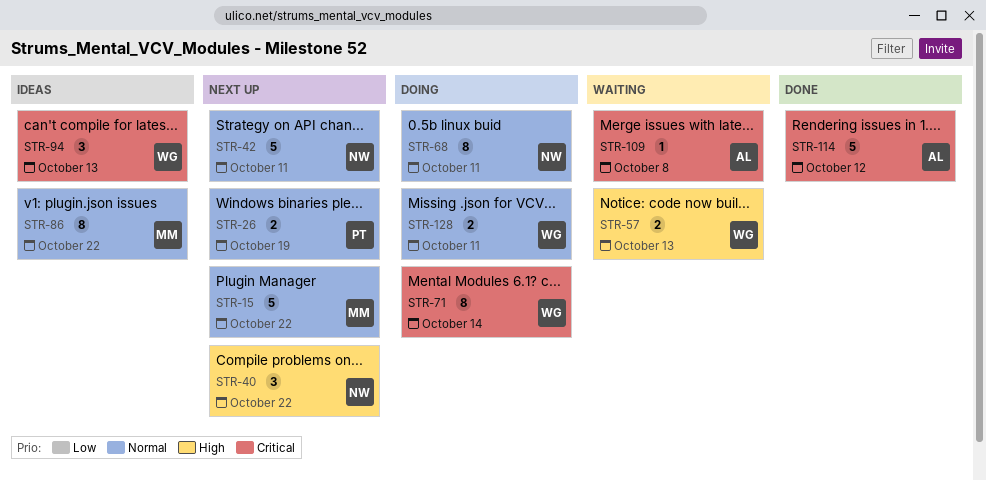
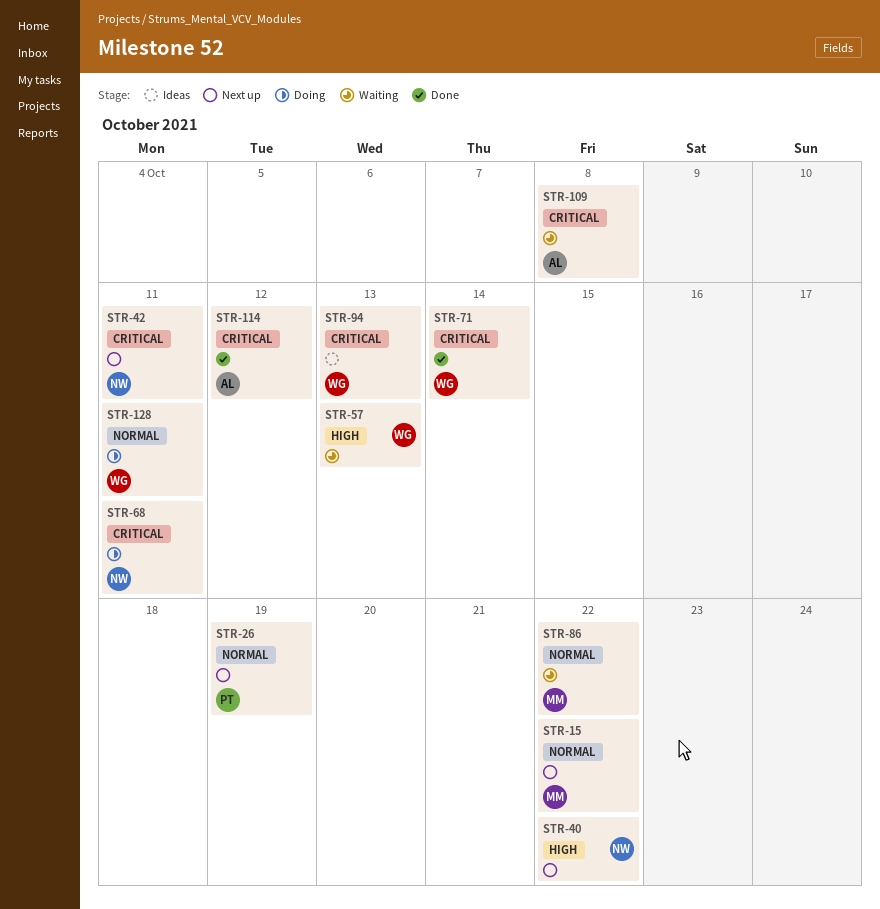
STR-42, priority: Normal -> Critical
STR-68, priority: Normal -> Critical
STR-71, status: Doing -> Done
STR-86, status: Ideas -> Waiting

